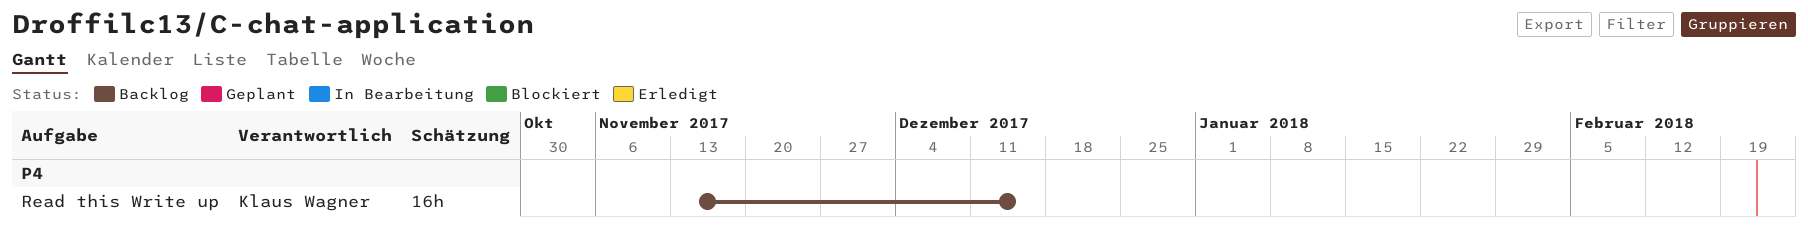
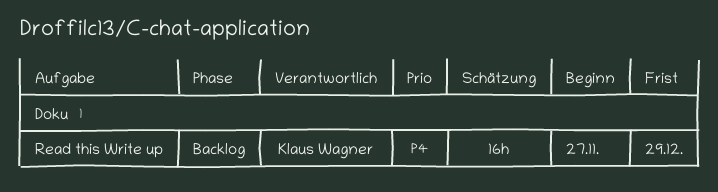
Read this Write up, start: Nov 13 -> Nov 27
Read this Write up, due: Dec 15 -> Dec 29

